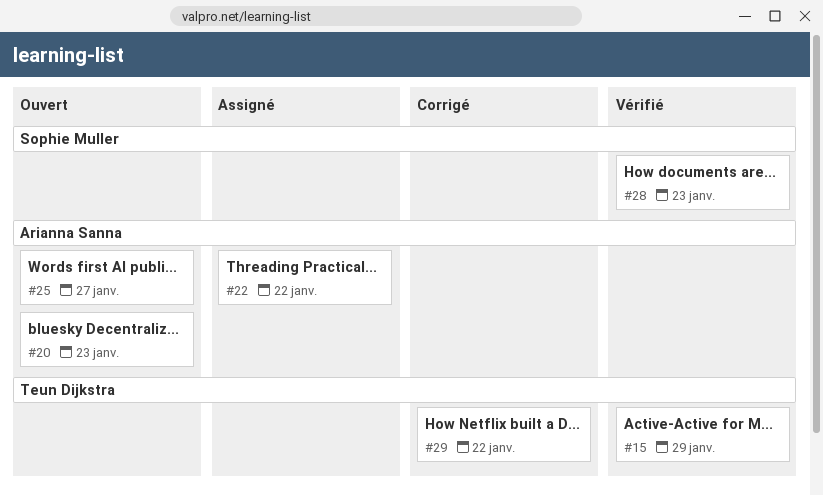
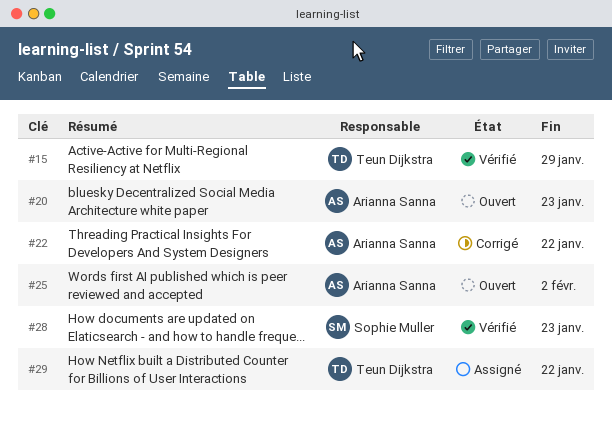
#22, status: Assigné -> Corrigé
#25, due: Jan 27 -> Feb 2
#29, status: Corrigé -> Assigné

